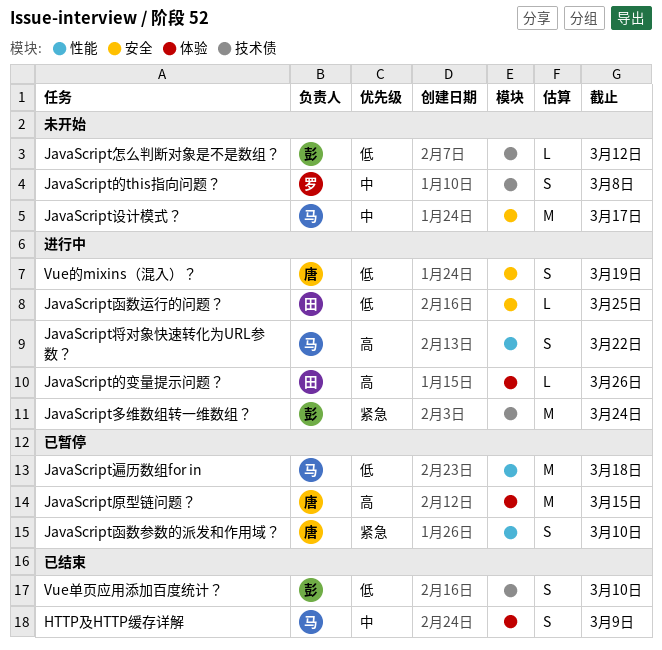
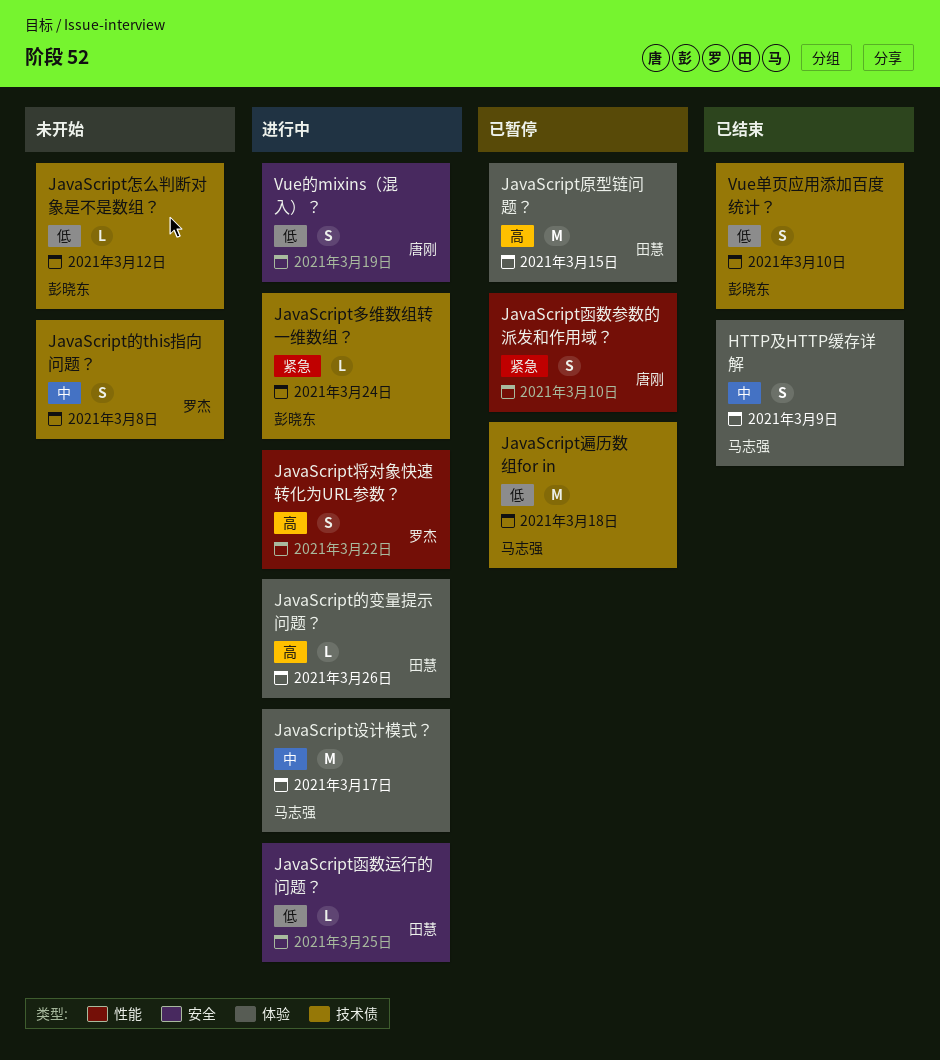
JavaScript原型链问题？, owner: 唐刚 -> 田慧
JavaScript多维数组转一维数组？, estimate: M -> L
JavaScript将对象快速转化为URL参数？, owner: 马志强 -> 罗杰
JavaScript设计模式？, status: 未开始 -> 进行中
JavaScript设计模式？, label: 安全 -> 体验
JavaScript遍历数组for in, label: 性能 -> 技术债

